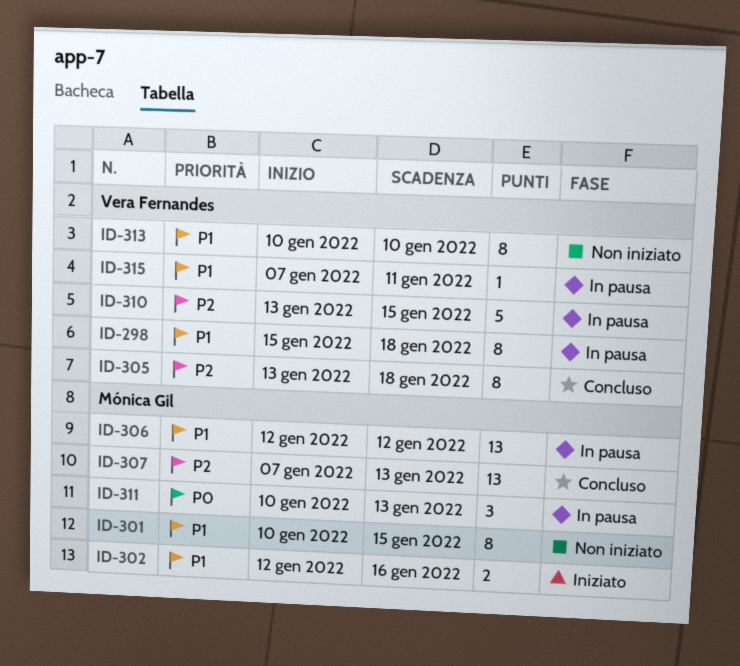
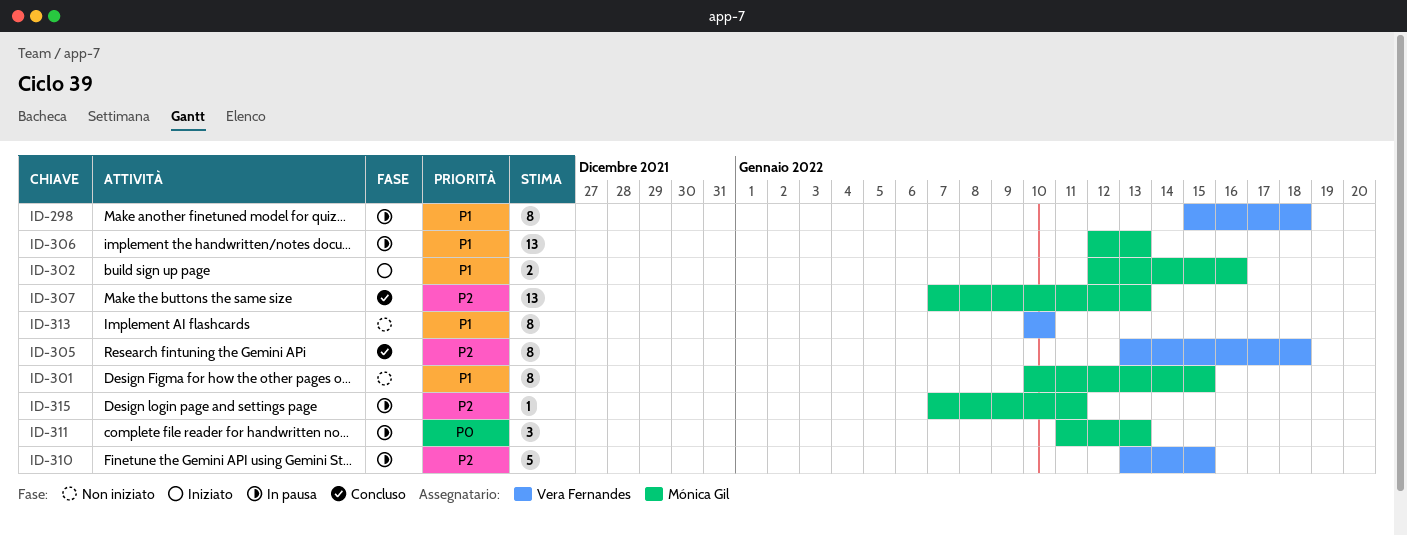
ID-306, due: Jan 12 -> Jan 13
ID-311, start: Jan 10 -> Jan 11
ID-315, owner: Vera Fernandes -> Mónica Gil
ID-315, priority: P1 -> P2

